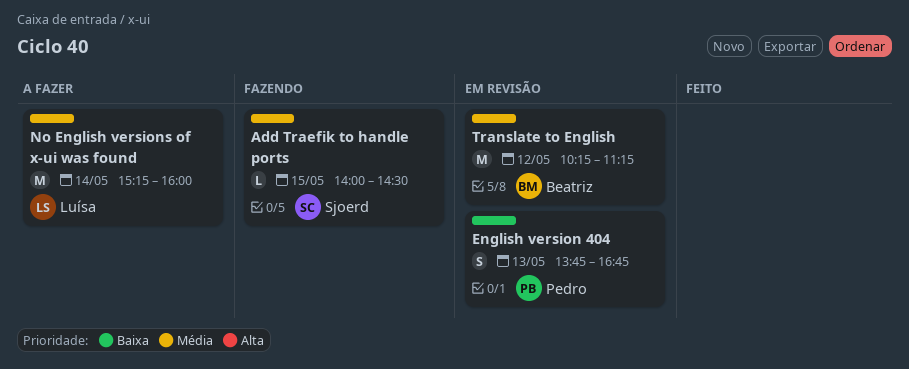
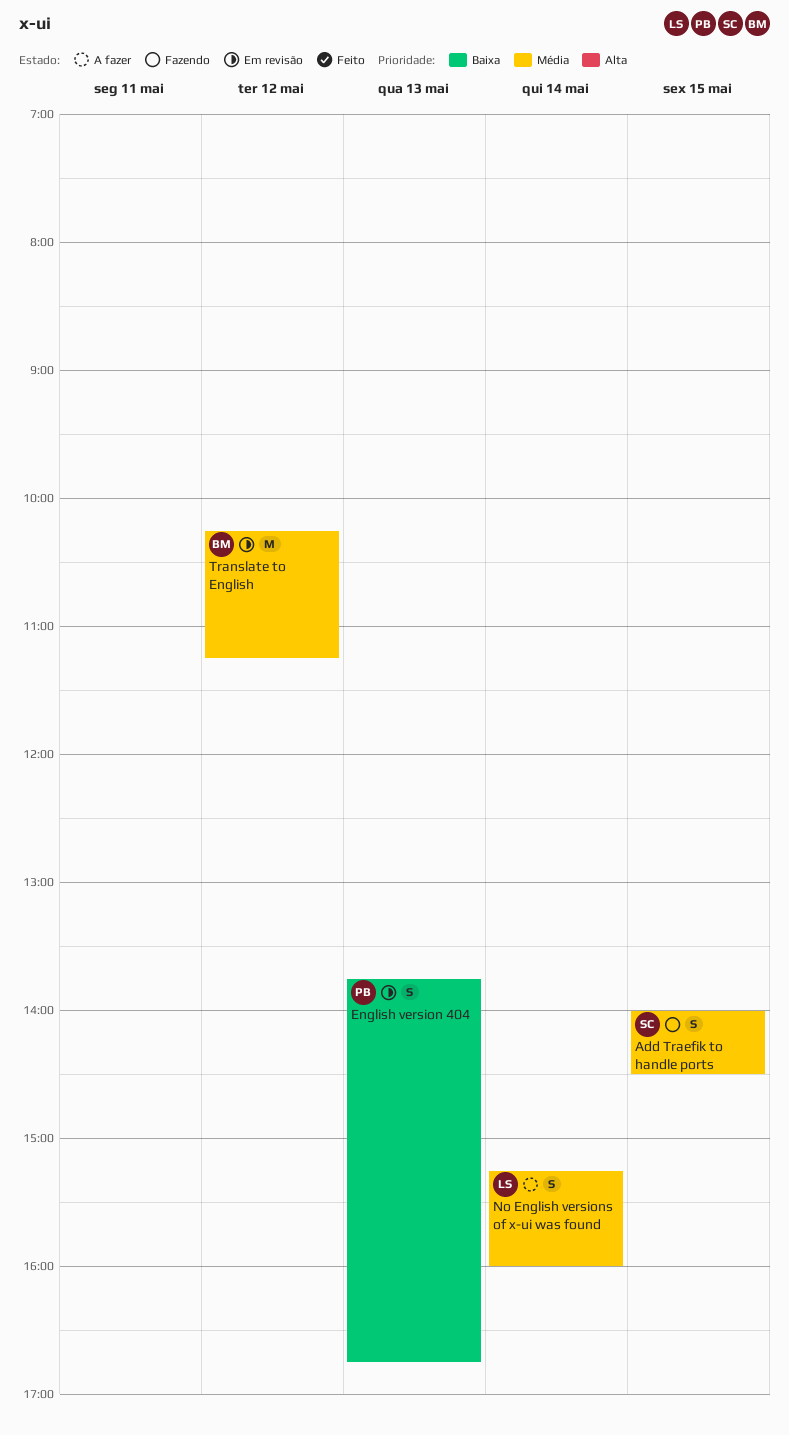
Add Traefik to handle ports, estimate: L -> S
No English versions of x-ui was found, estimate: M -> S

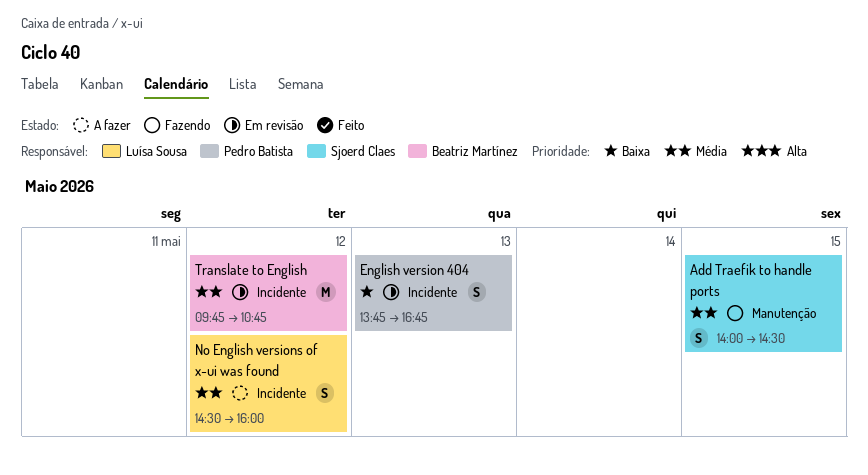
No English versions of x-ui was found, day: May 14 -> May 12
No English versions of x-ui was found, begins: 15:15 -> 14:30
Translate to English, begins: 10:15 -> 09:45
Translate to English, ends: 11:15 -> 10:45

